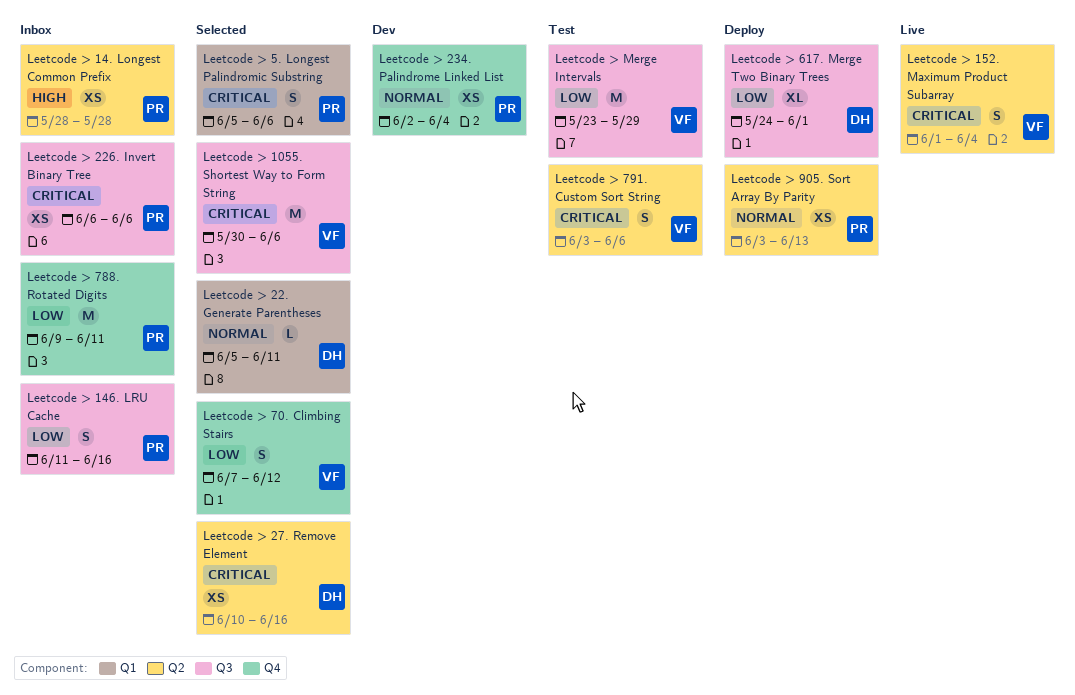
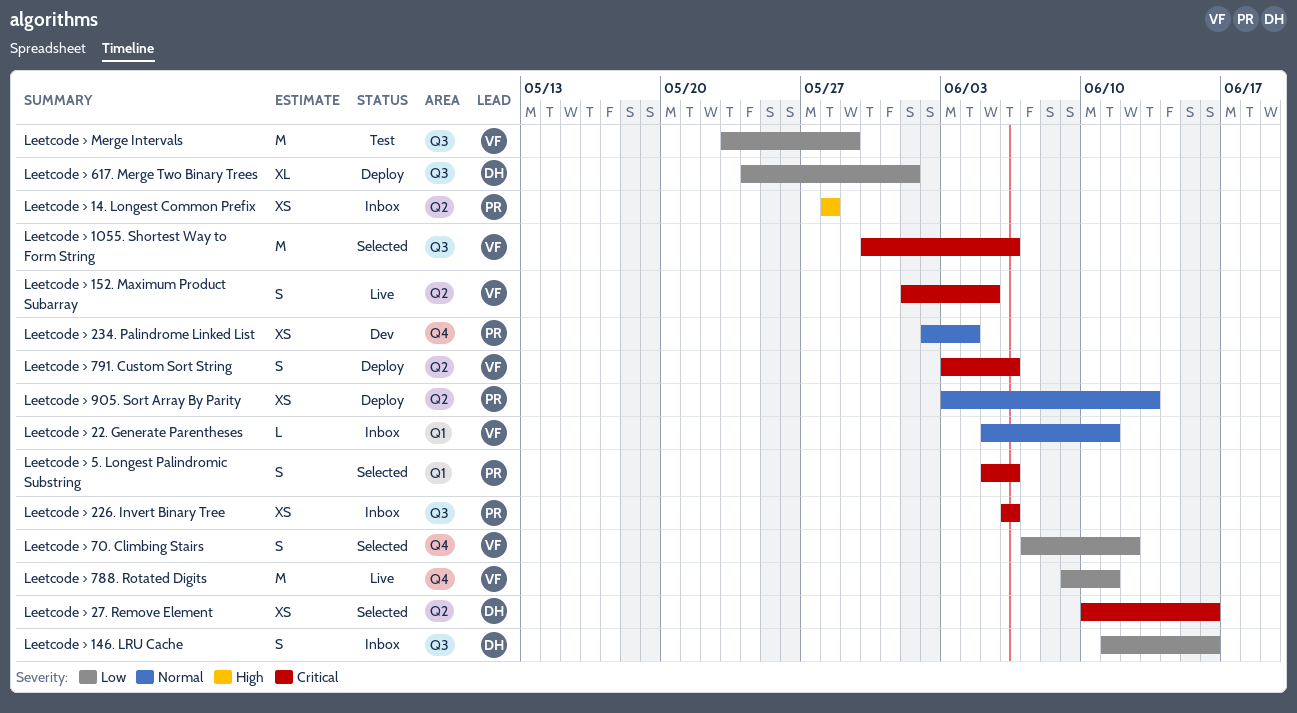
Leetcode > 146. LRU Cache, owner: PR -> DH
Leetcode > 152. Maximum Product Subarray, due: Jun 4 -> Jun 5
Leetcode > 22. Generate Parentheses, status: Selected -> Inbox
Leetcode > 22. Generate Parentheses, owner: DH -> VF
Leetcode > 788. Rotated Digits, status: Inbox -> Live
Leetcode > 788. Rotated Digits, owner: PR -> VF
Leetcode > 791. Custom Sort String, status: Test -> Deploy

